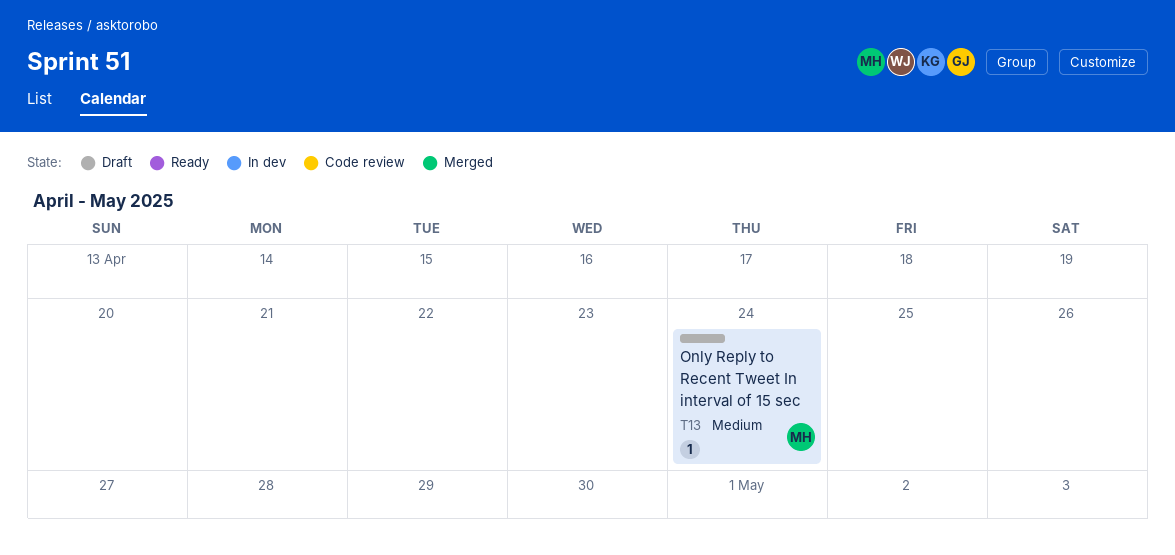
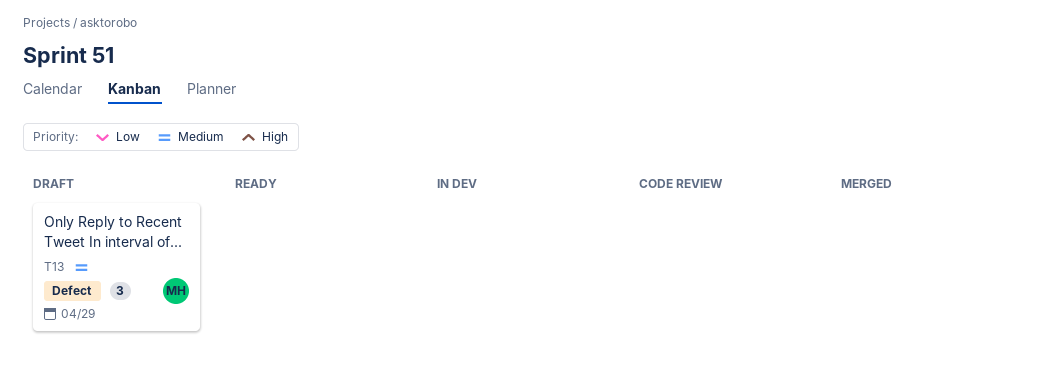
T13, estimate: 1 -> 3
T13, due: Apr 24 -> Apr 29

